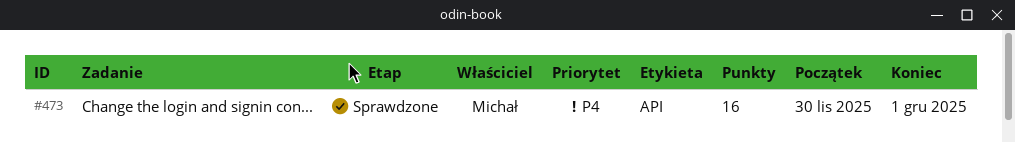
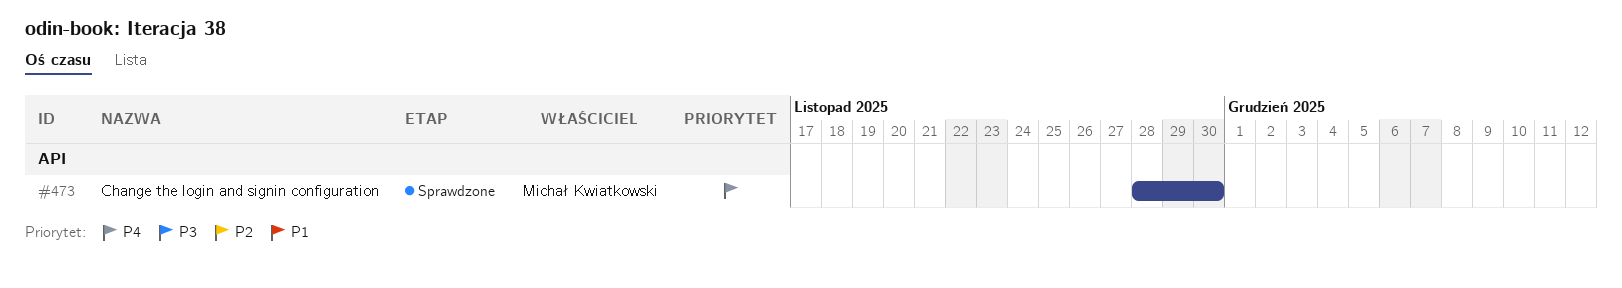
#473, start: Nov 30 -> Nov 28
#473, due: Dec 1 -> Nov 30

